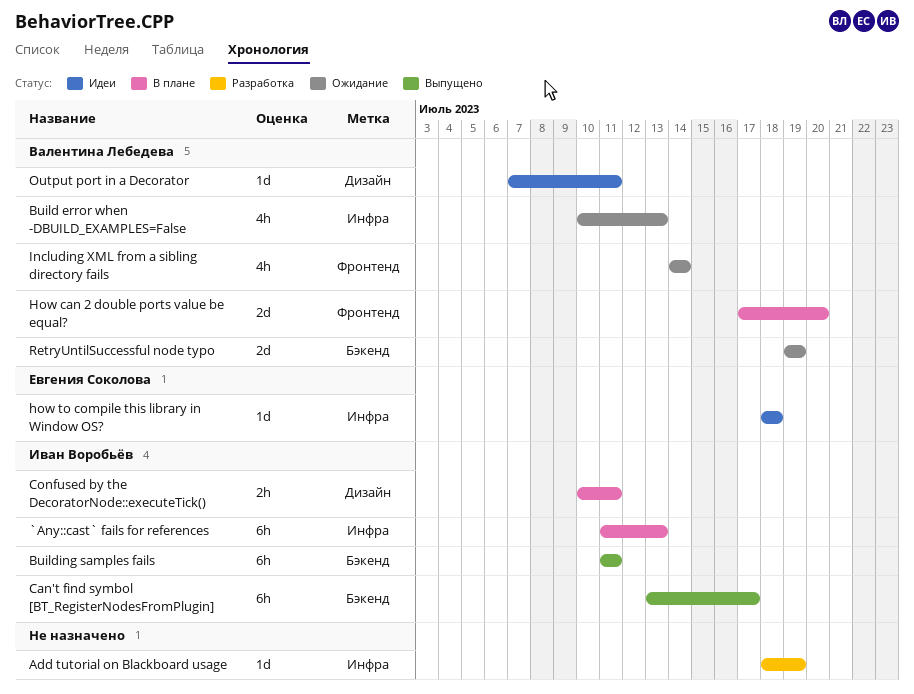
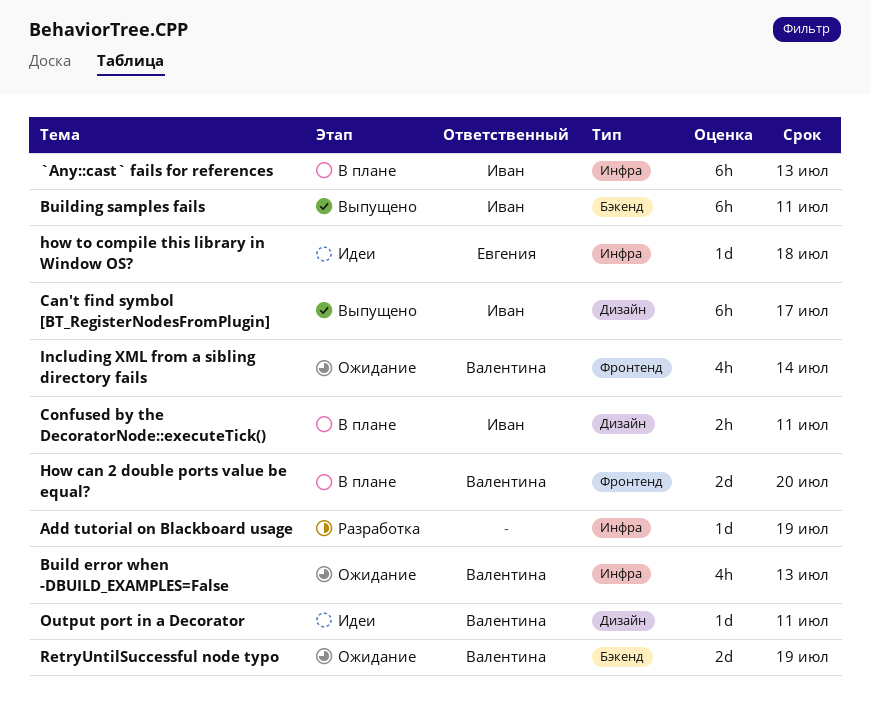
Can't find symbol [BT_RegisterNodesFromPlugin], label: Бэкенд -> Дизайн

